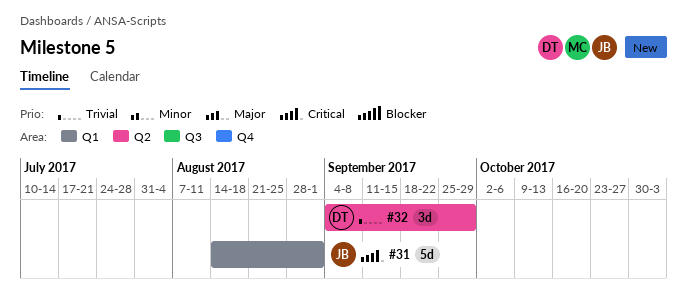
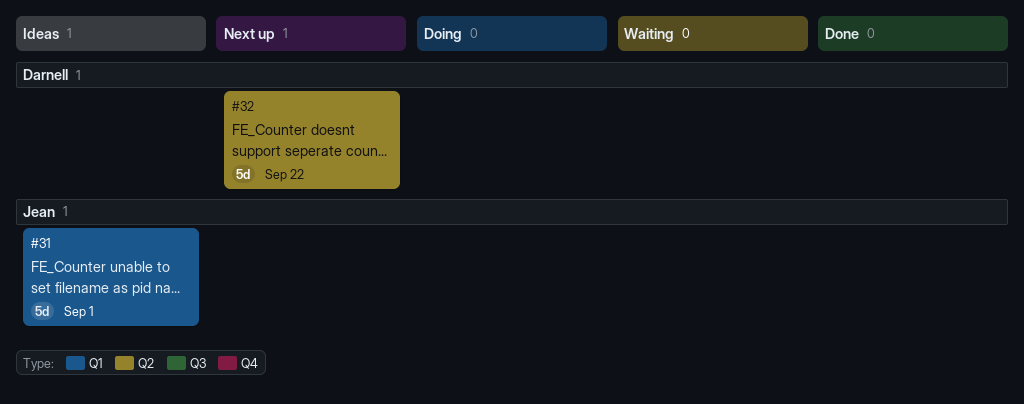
#32, estimate: 3d -> 5d
#32, due: Sep 29 -> Sep 22

